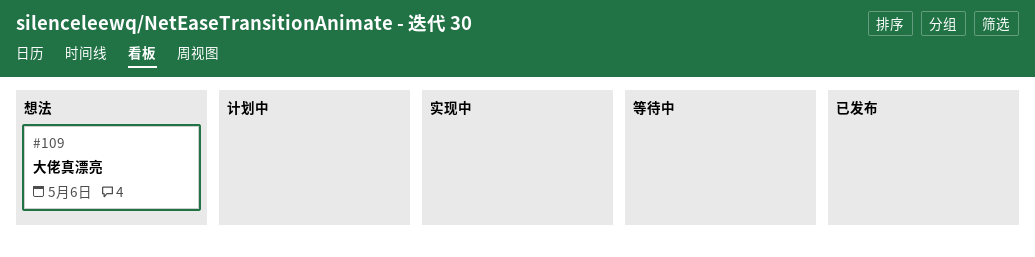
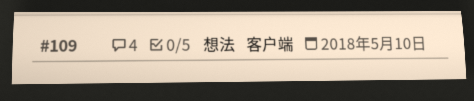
#109, due: May 6 -> May 10

